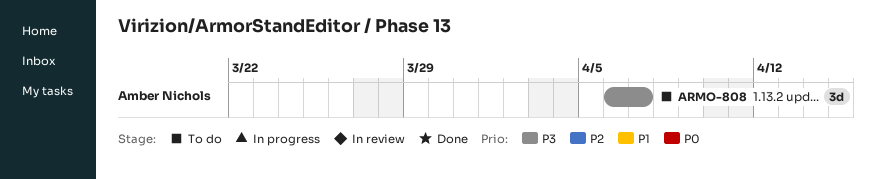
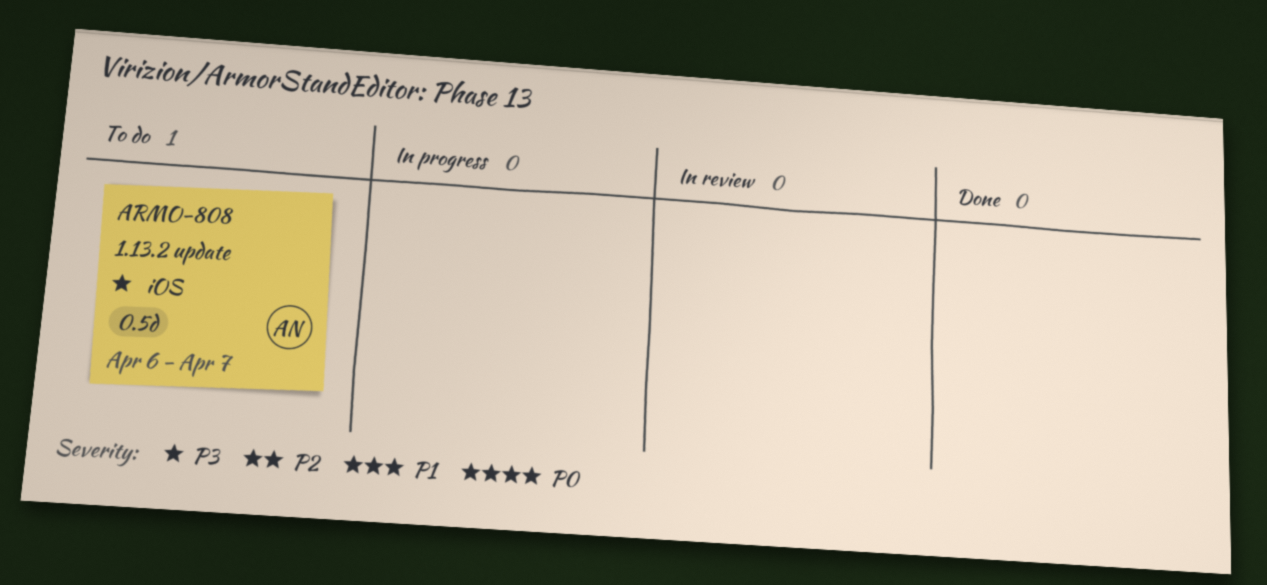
ARMO-808, estimate: 3d -> 0.5d

